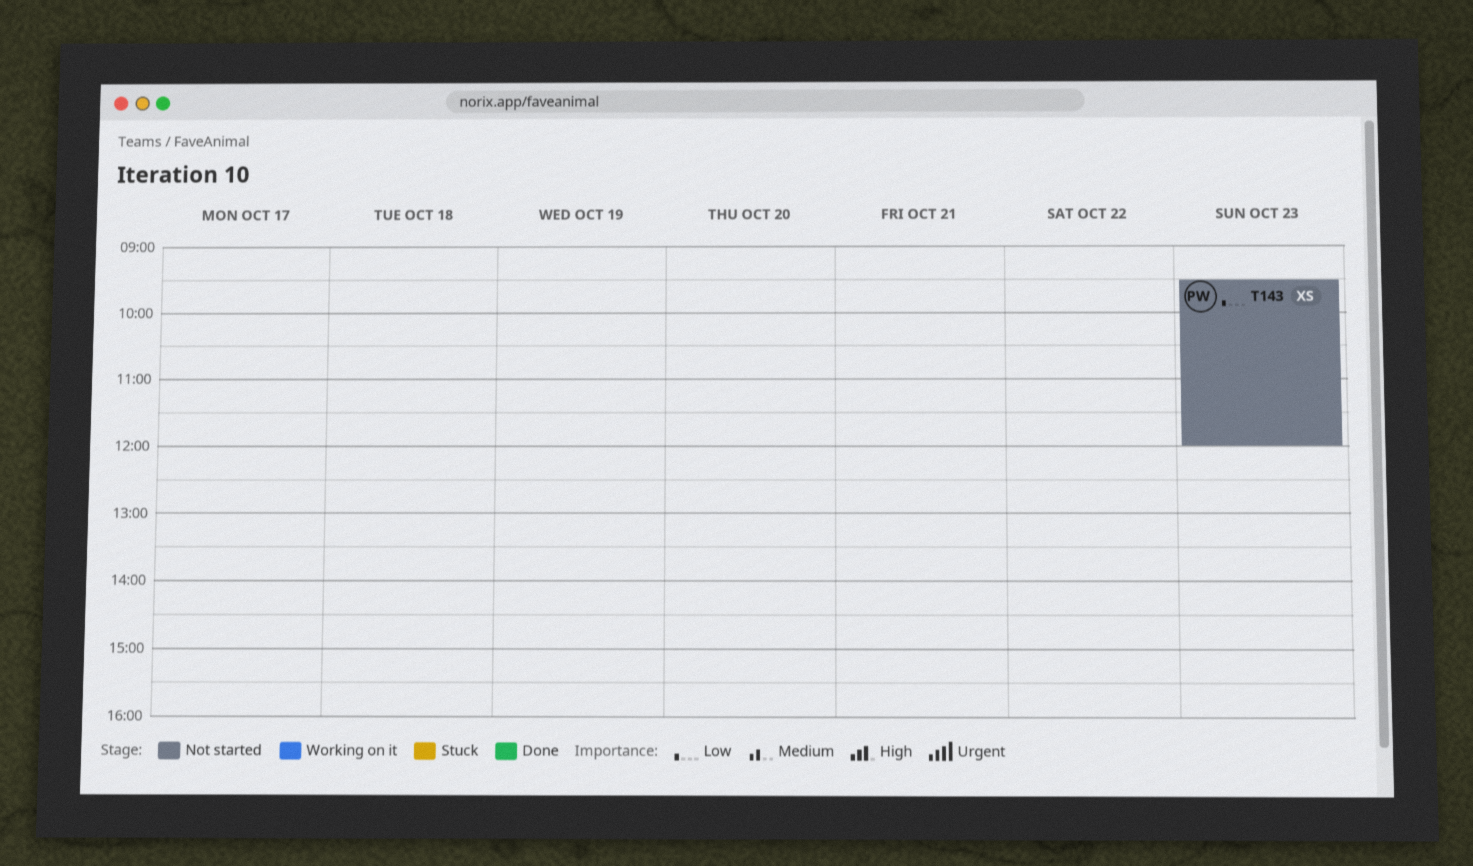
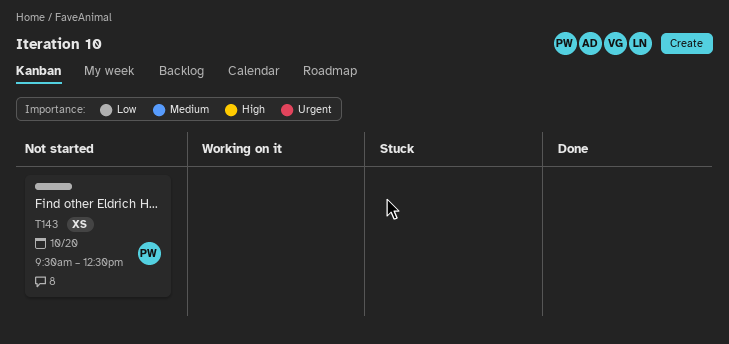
T143, day: Oct 23 -> Oct 20
T143, ends: 12:00 -> 12:30

